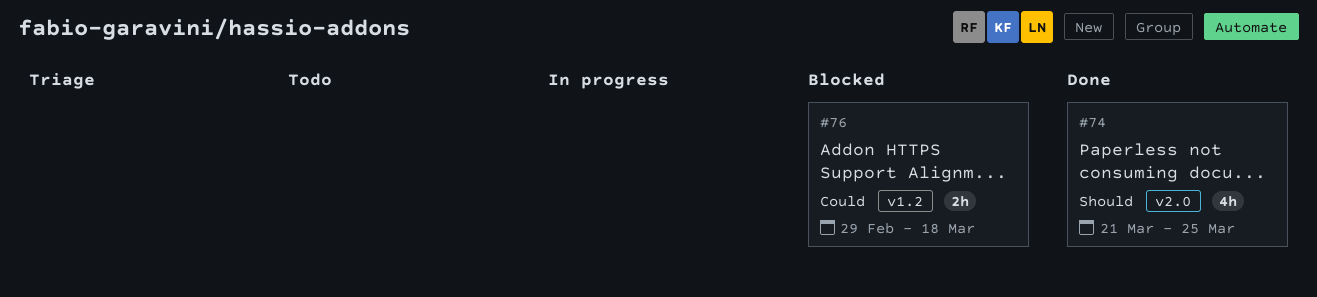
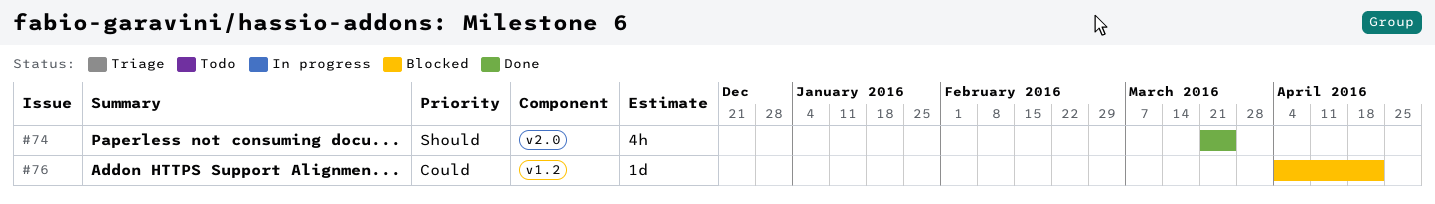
#76, estimate: 2h -> 1d
#76, start: Feb 29 -> Apr 4
#76, due: Mar 18 -> Apr 22

